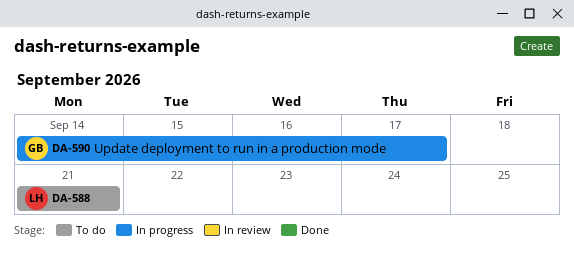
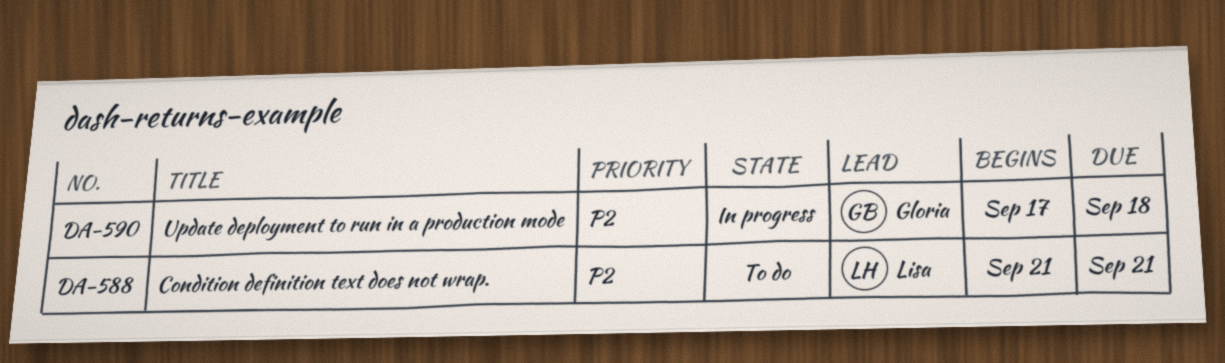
DA-590, start: Sep 14 -> Sep 17
DA-590, due: Sep 17 -> Sep 18

